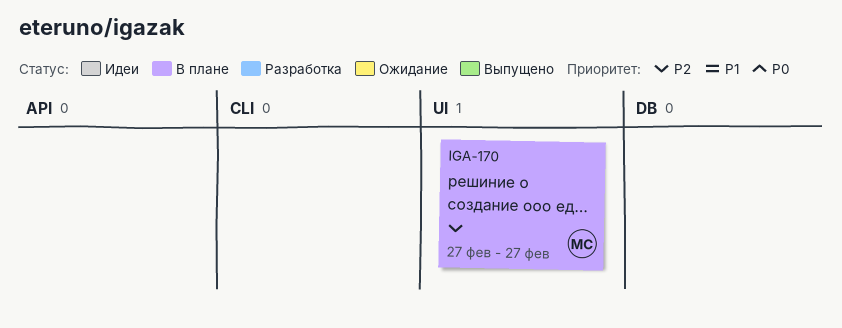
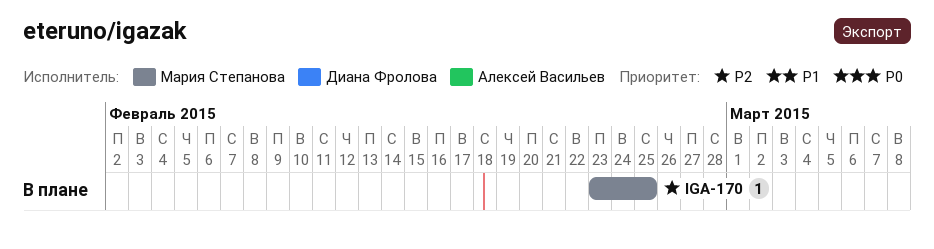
IGA-170, start: Feb 27 -> Feb 23
IGA-170, due: Feb 27 -> Feb 25

